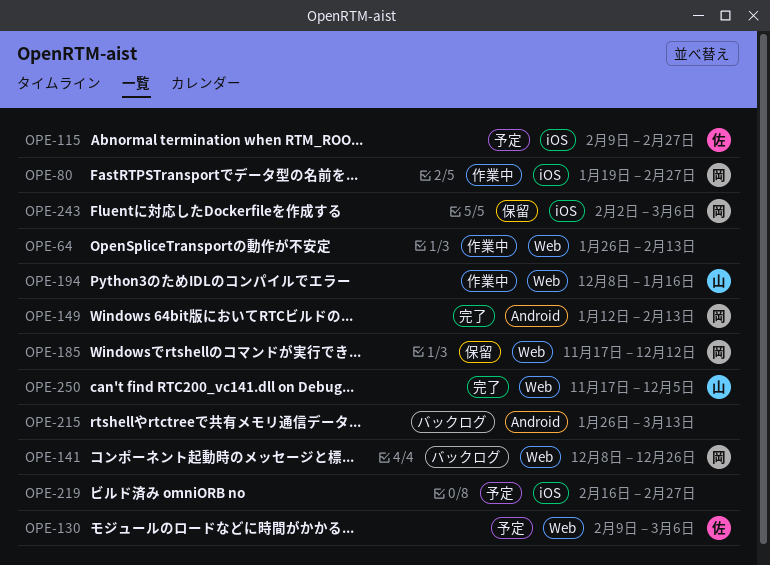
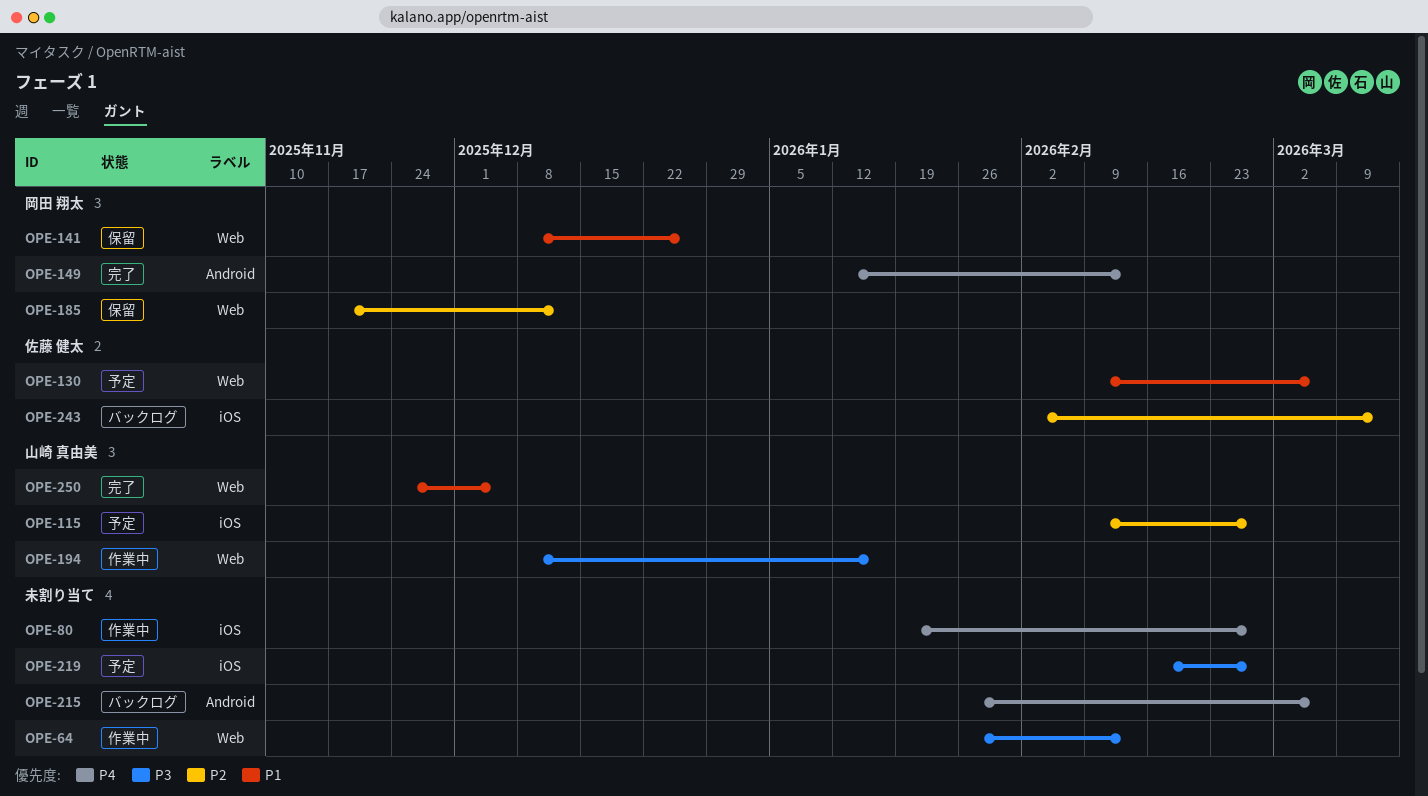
OPE-80, owner: 岡田 翔太 -> none
OPE-115, owner: 佐藤 健太 -> 山崎 真由美
OPE-141, status: バックログ -> 保留
OPE-215, due: Mar 13 -> Mar 6
OPE-243, status: 保留 -> バックログ
OPE-243, owner: 岡田 翔太 -> 佐藤 健太
OPE-243, due: Mar 6 -> Mar 13
OPE-250, start: Nov 17 -> Nov 24

